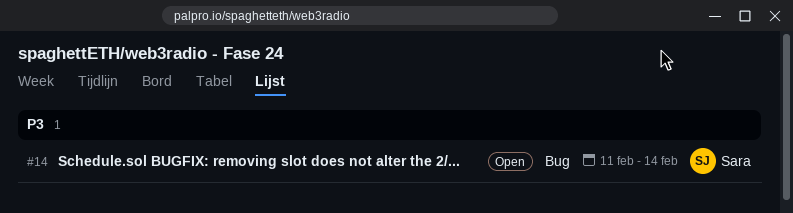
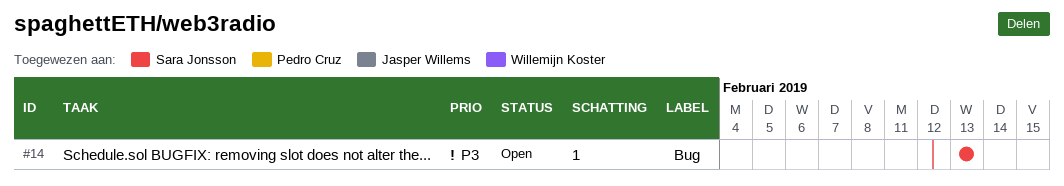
#14, start: Feb 11 -> Feb 13
#14, due: Feb 14 -> Feb 13

